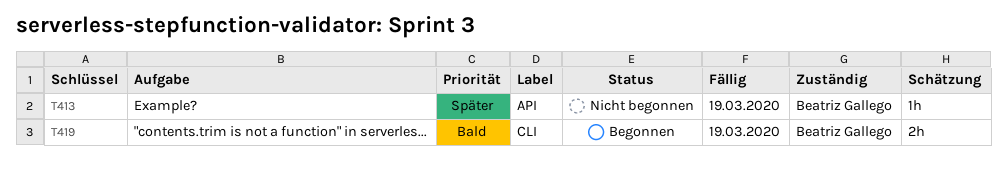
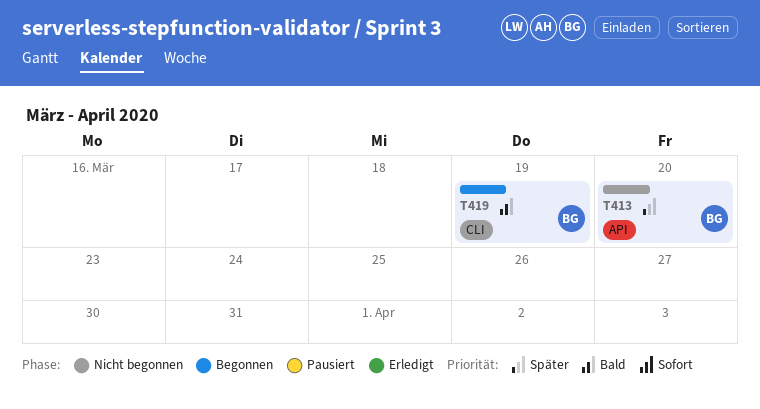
T413, due: Mar 19 -> Mar 20

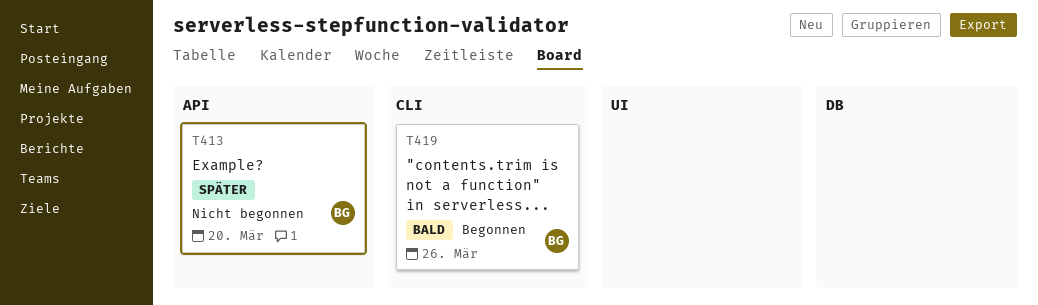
T419, due: Mar 19 -> Mar 26

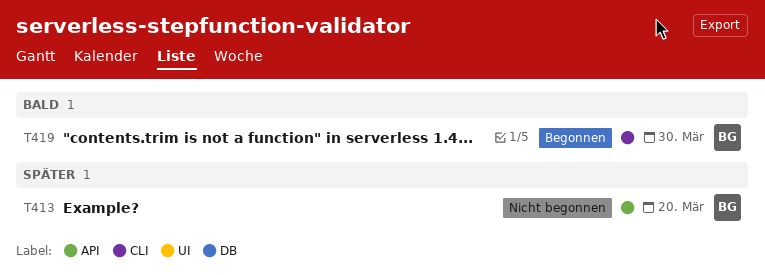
T419, due: Mar 26 -> Mar 30

